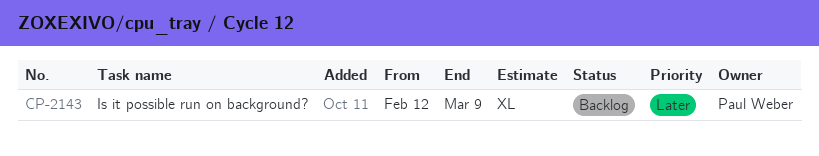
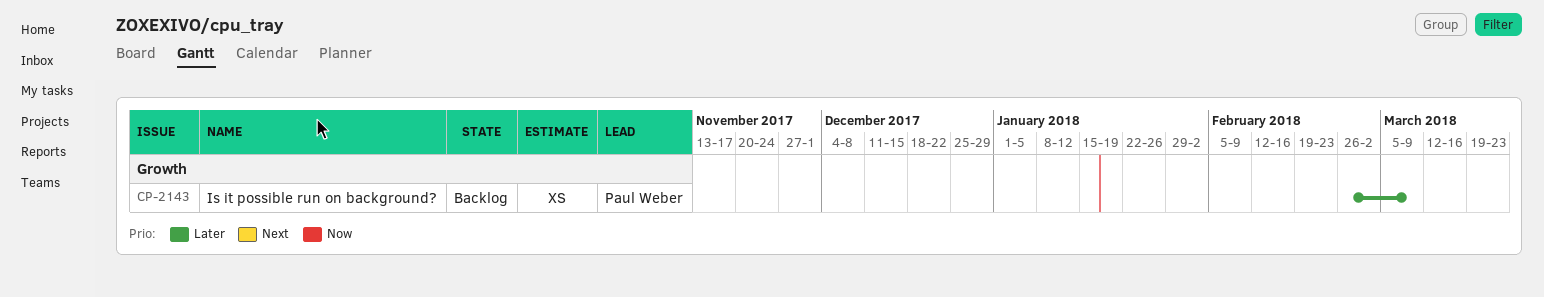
CP-2143, estimate: XL -> XS
CP-2143, start: Feb 12 -> Feb 26

